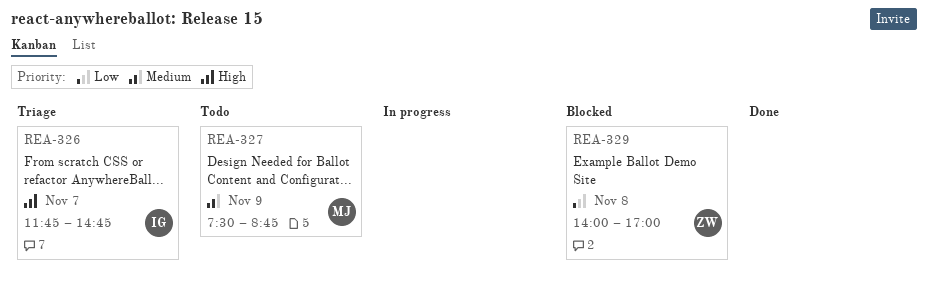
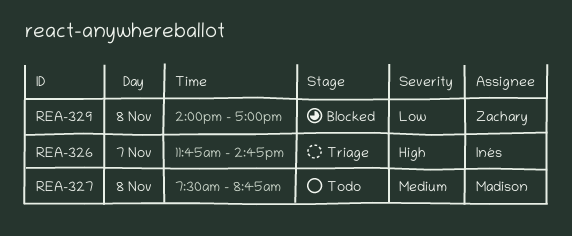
REA-327, day: Nov 9 -> Nov 8

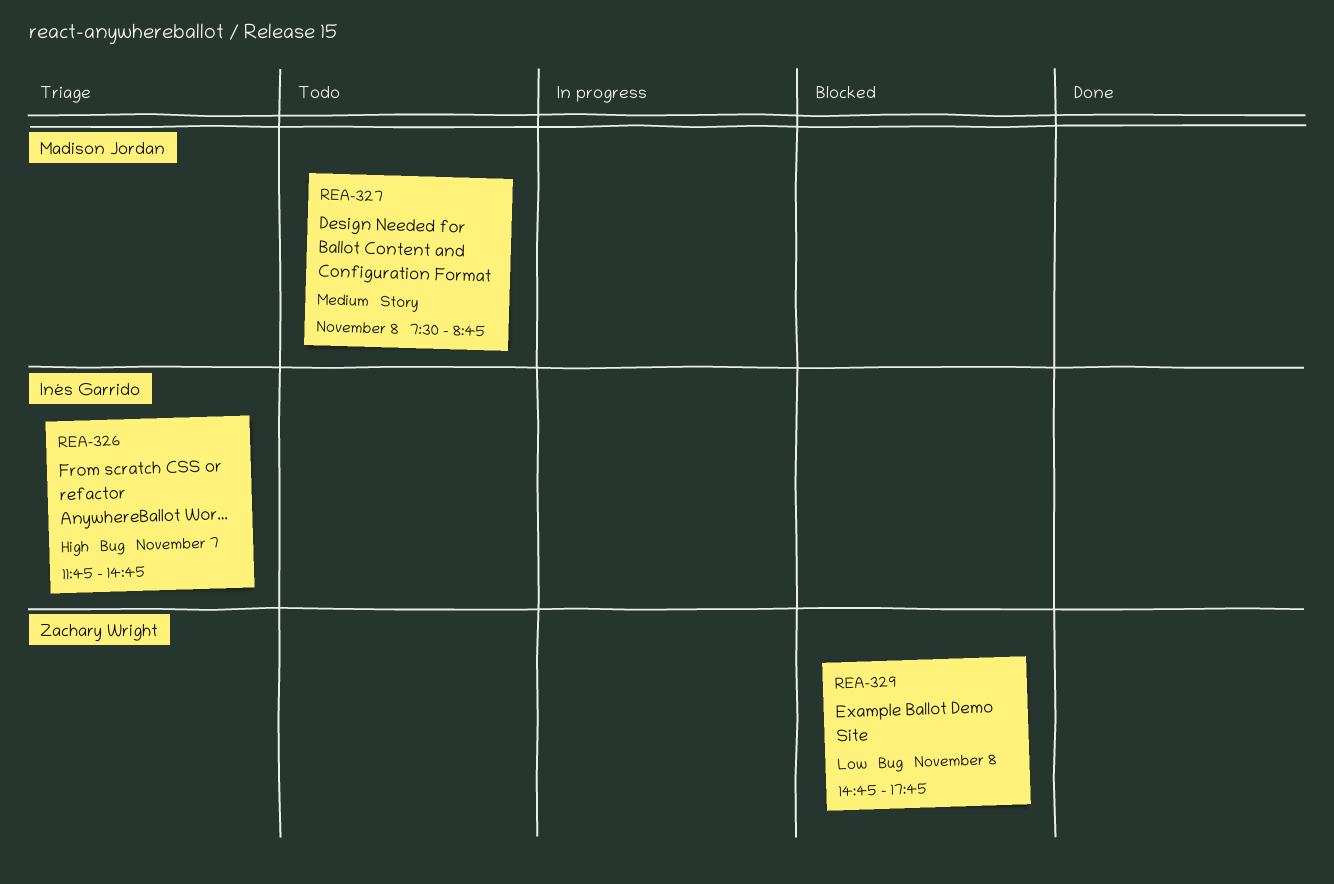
REA-329, begins: 14:00 -> 14:45
REA-329, ends: 17:00 -> 17:45

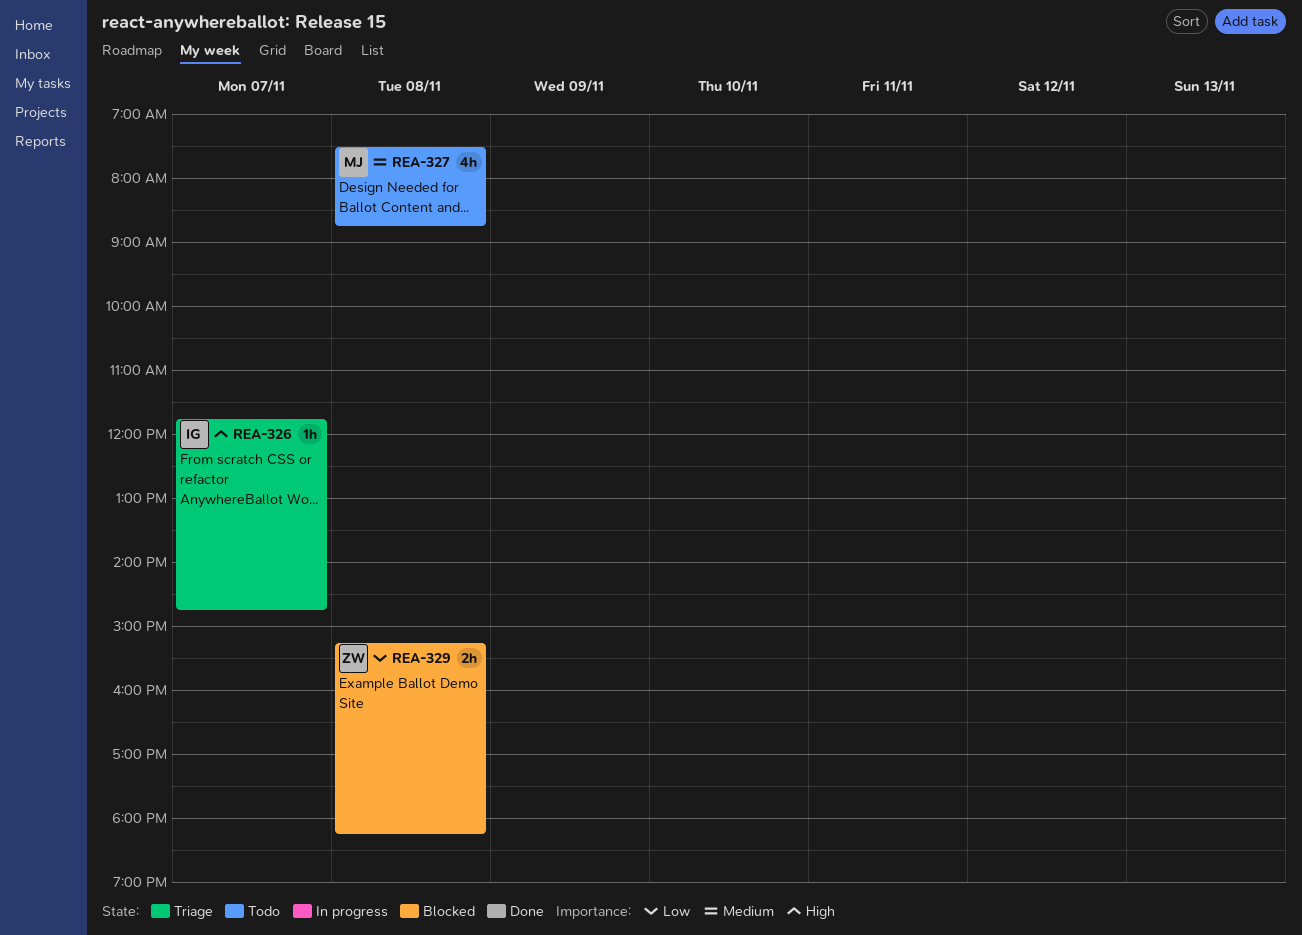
REA-329, begins: 14:45 -> 15:15
REA-329, ends: 17:45 -> 18:15

